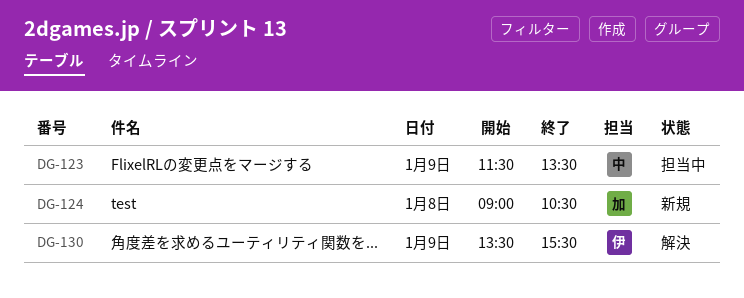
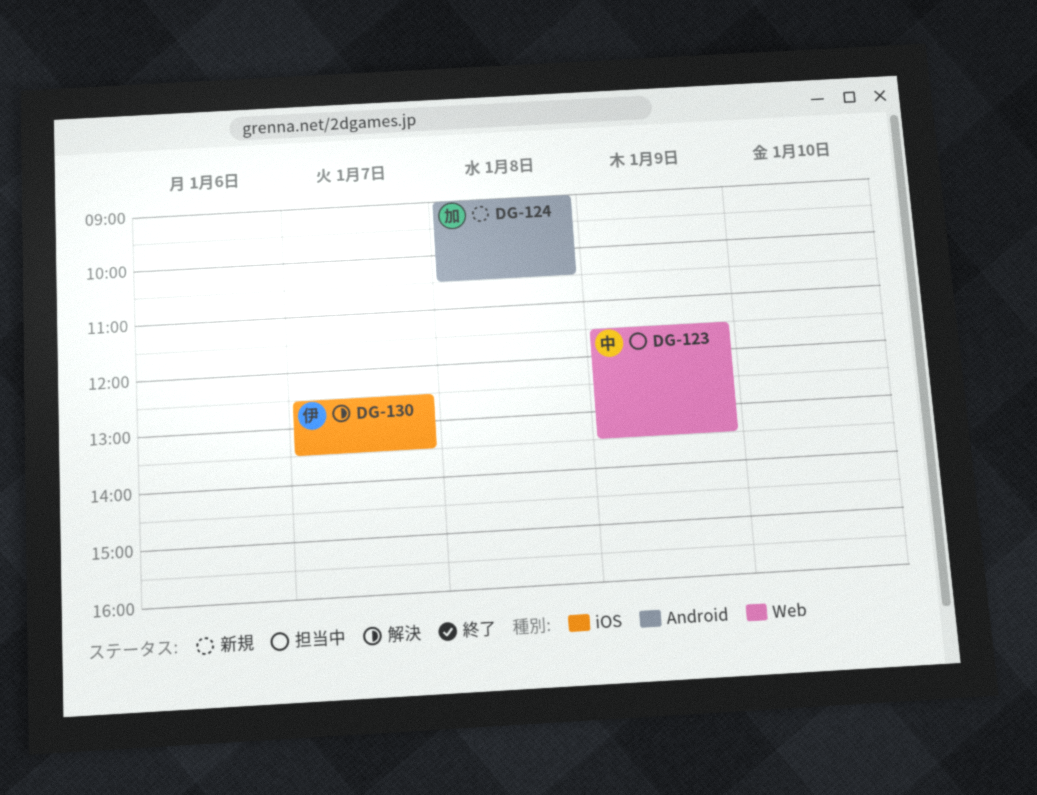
DG-130, day: Jan 9 -> Jan 7
DG-130, begins: 13:30 -> 12:30
DG-130, ends: 15:30 -> 13:30

